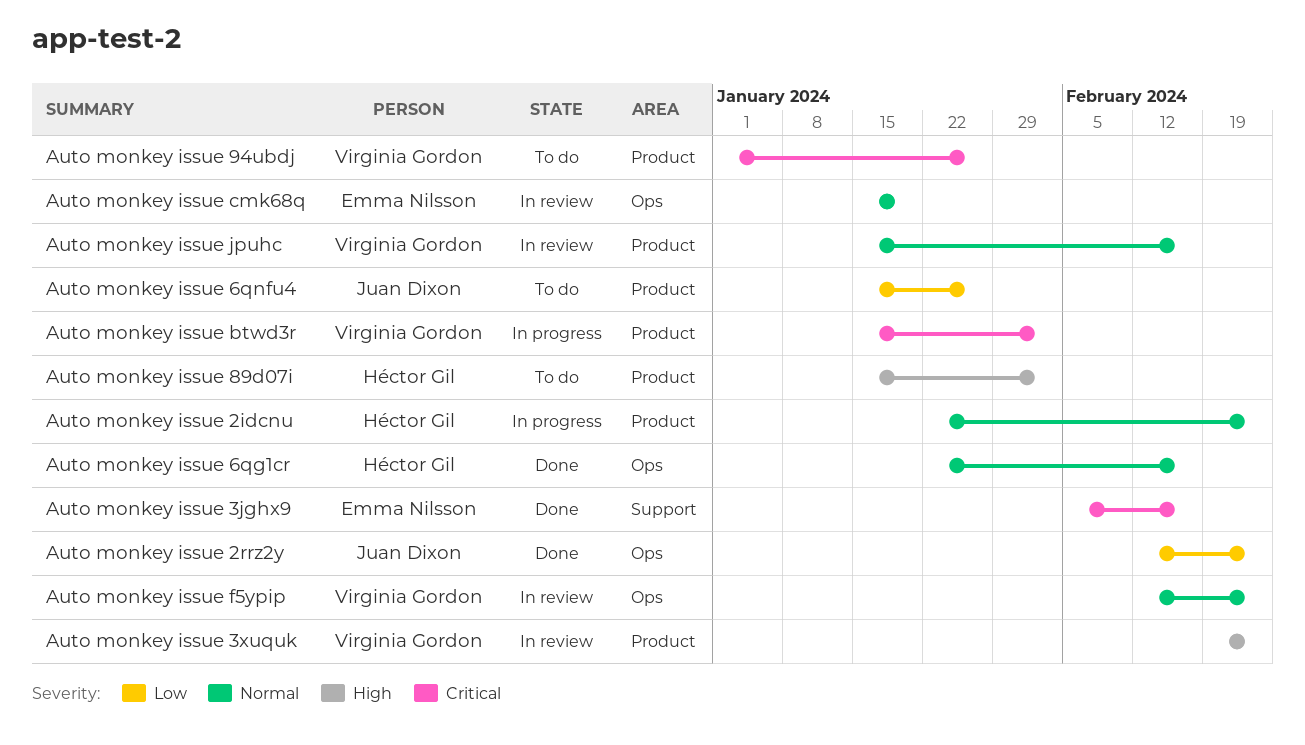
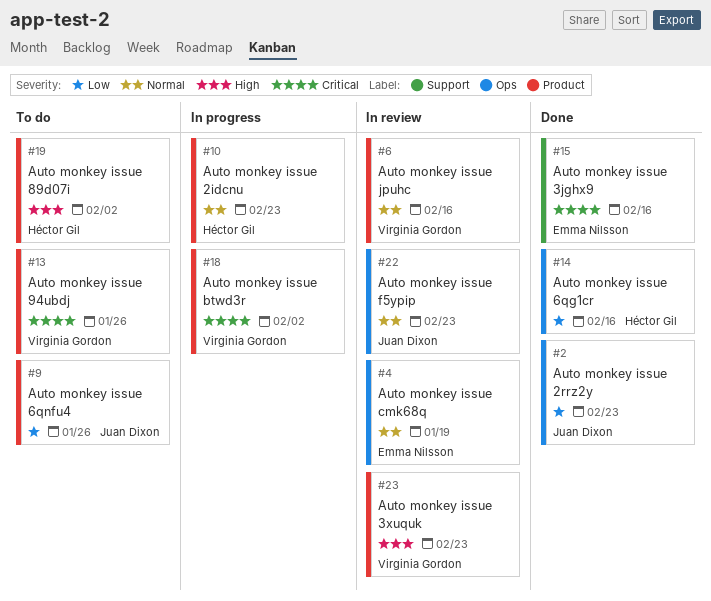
Auto monkey issue 6qg1cr, priority: Normal -> Low
Auto monkey issue f5ypip, owner: Virginia Gordon -> Juan Dixon

